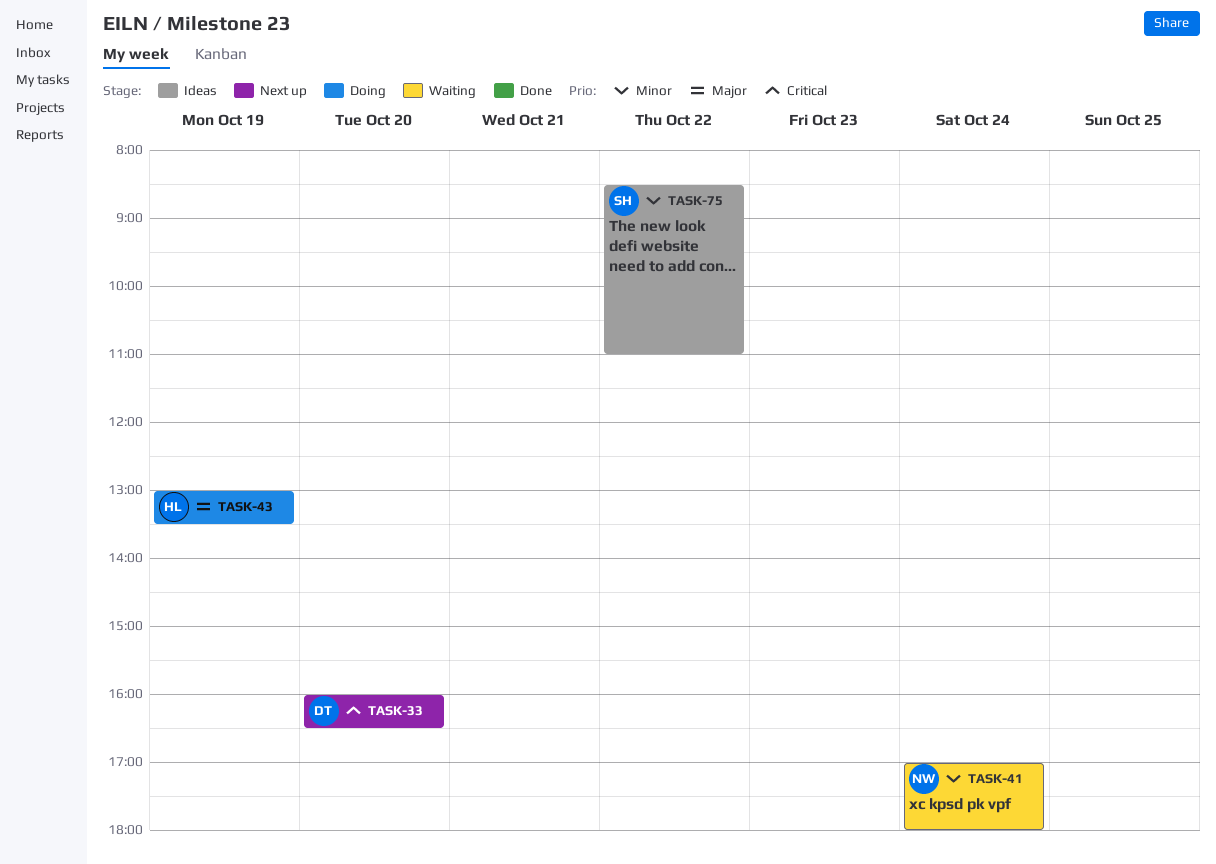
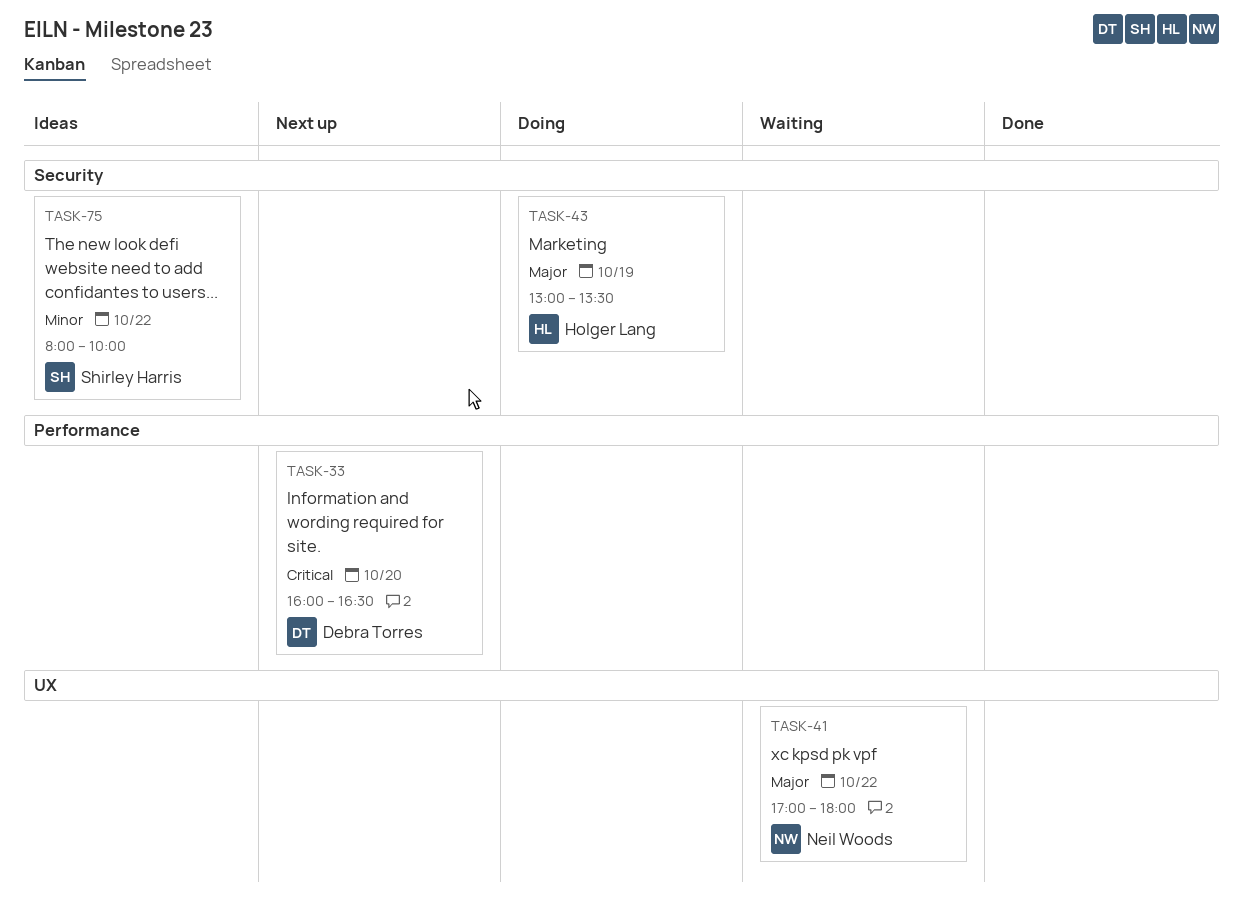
TASK-41, priority: Minor -> Major
TASK-41, day: Oct 24 -> Oct 22
TASK-75, begins: 08:30 -> 08:00
TASK-75, ends: 11:00 -> 10:00

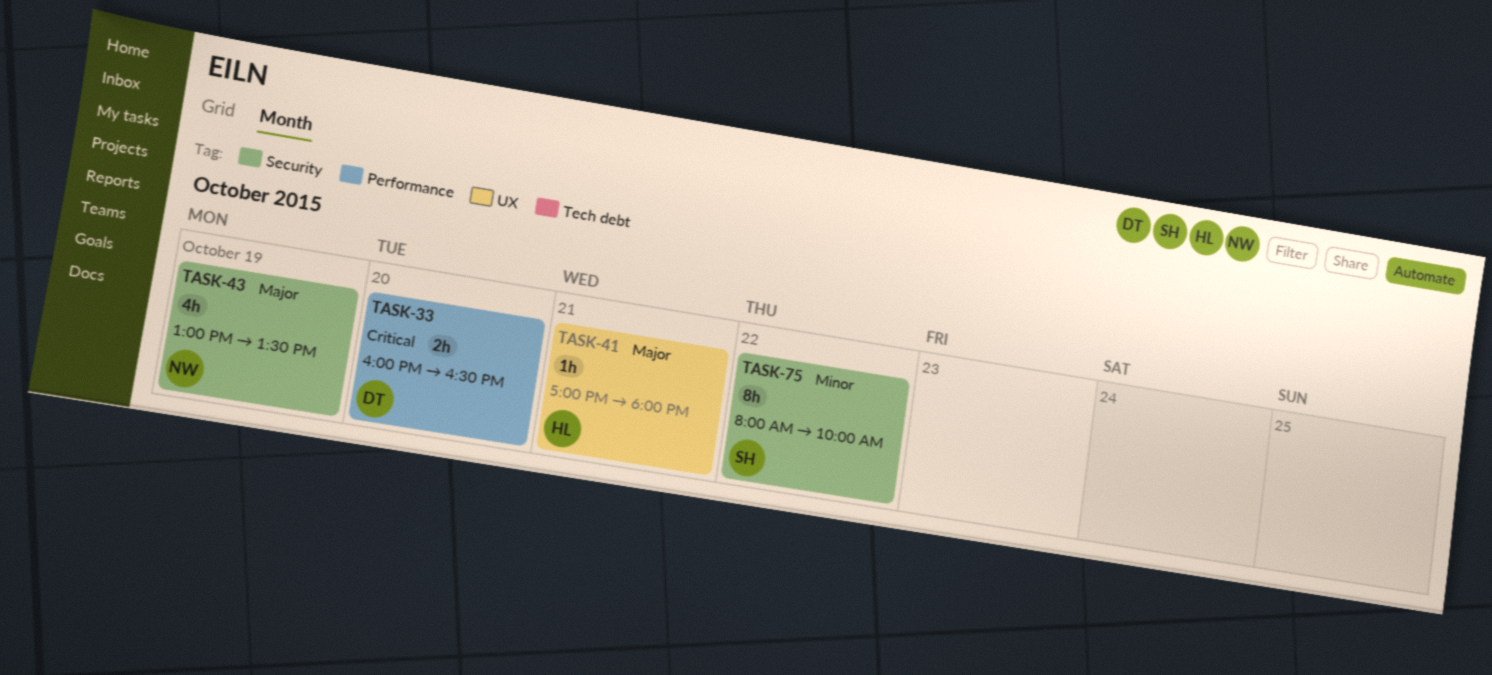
TASK-41, owner: Neil Woods -> Holger Lang
TASK-41, day: Oct 22 -> Oct 21
TASK-43, owner: Holger Lang -> Neil Woods

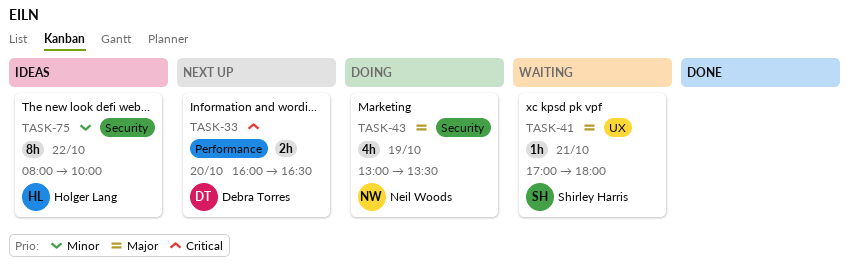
TASK-41, owner: Holger Lang -> Shirley Harris
TASK-75, owner: Shirley Harris -> Holger Lang

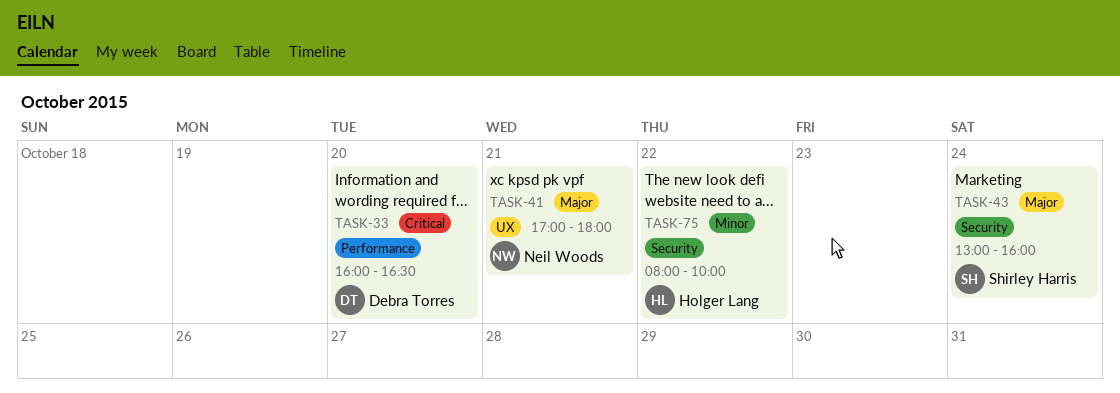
TASK-41, owner: Shirley Harris -> Neil Woods
TASK-43, owner: Neil Woods -> Shirley Harris
TASK-43, day: Oct 19 -> Oct 24
TASK-43, ends: 13:30 -> 16:00

